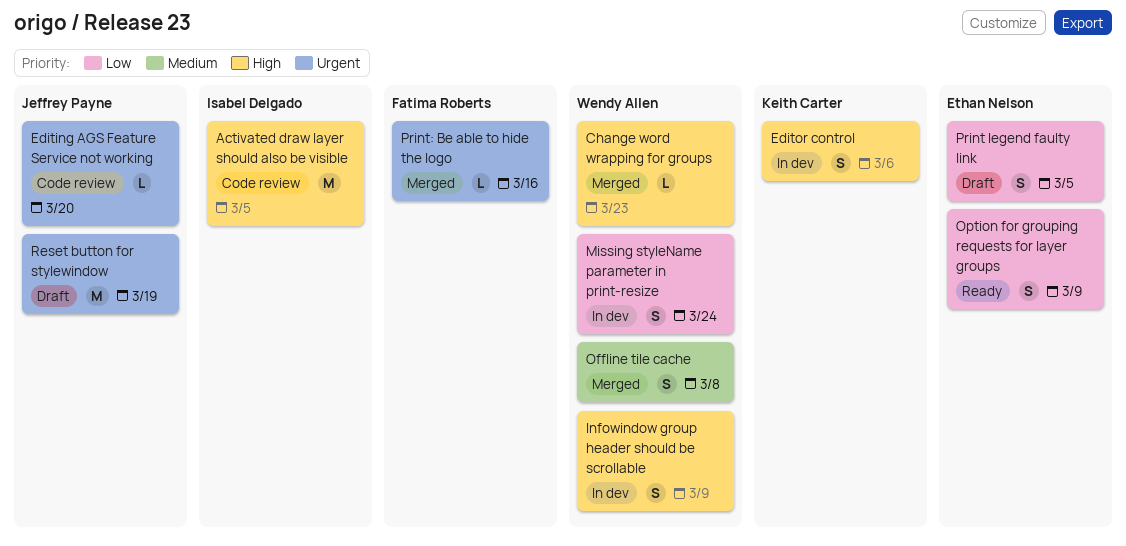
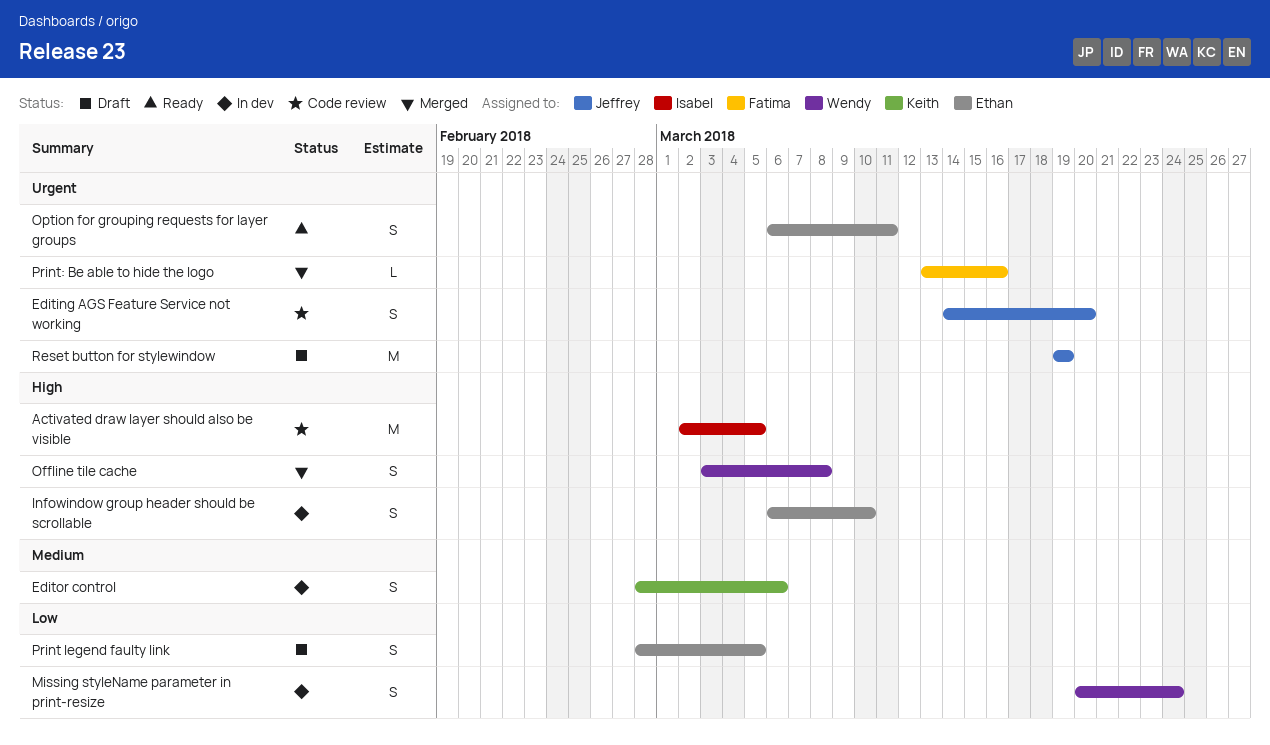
Change word wrapping for groups: present -> none
Editing AGS Feature Service not working, estimate: L -> S
Editor control, priority: High -> Medium
Infowindow group header should be scrollable, owner: Wendy Allen -> Ethan Nelson
Infowindow group header should be scrollable, due: Mar 9 -> Mar 10
Offline tile cache, priority: Medium -> High
Option for grouping requests for layer groups, priority: Low -> Urgent
Option for grouping requests for layer groups, due: Mar 9 -> Mar 11

